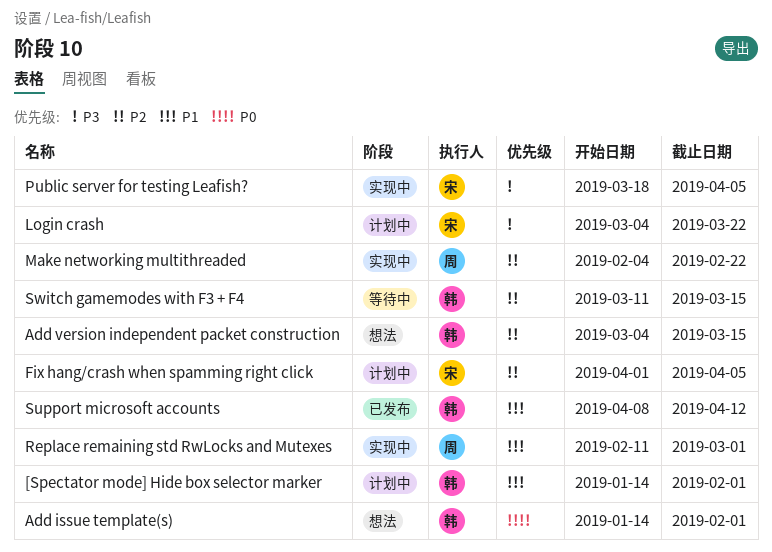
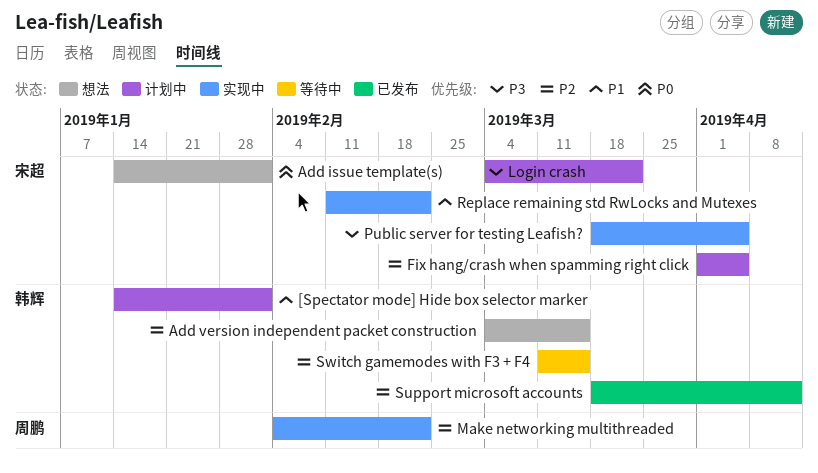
Add issue template(s), owner: 韩辉 -> 宋超
Replace remaining std RwLocks and Mutexes, owner: 周鹏 -> 宋超
Replace remaining std RwLocks and Mutexes, due: Mar 1 -> Feb 22
Support microsoft accounts, priority: P1 -> P2
Support microsoft accounts, start: Apr 8 -> Mar 18

